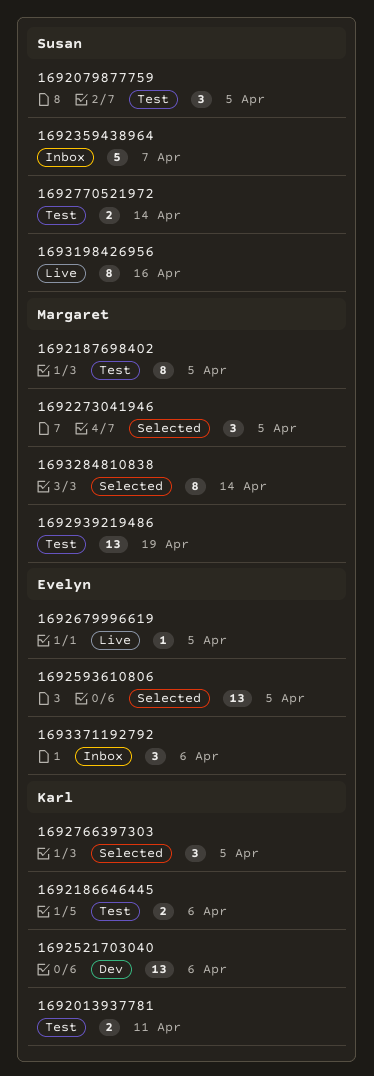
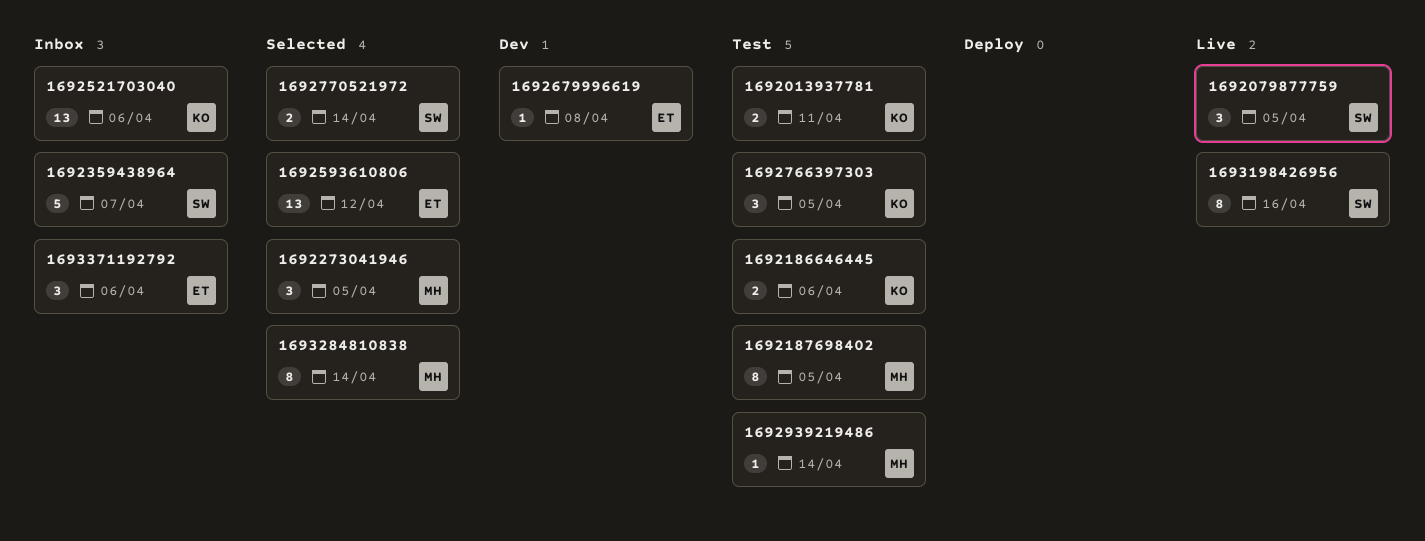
1692079877759, status: Test -> Live
1692521703040, status: Dev -> Inbox
1692593610806, due: Apr 5 -> Apr 12
1692679996619, status: Live -> Dev
1692679996619, due: Apr 5 -> Apr 8
1692766397303, status: Selected -> Test
1692770521972, status: Test -> Selected
1692939219486, estimate: 13 -> 1
1692939219486, due: Apr 19 -> Apr 14

